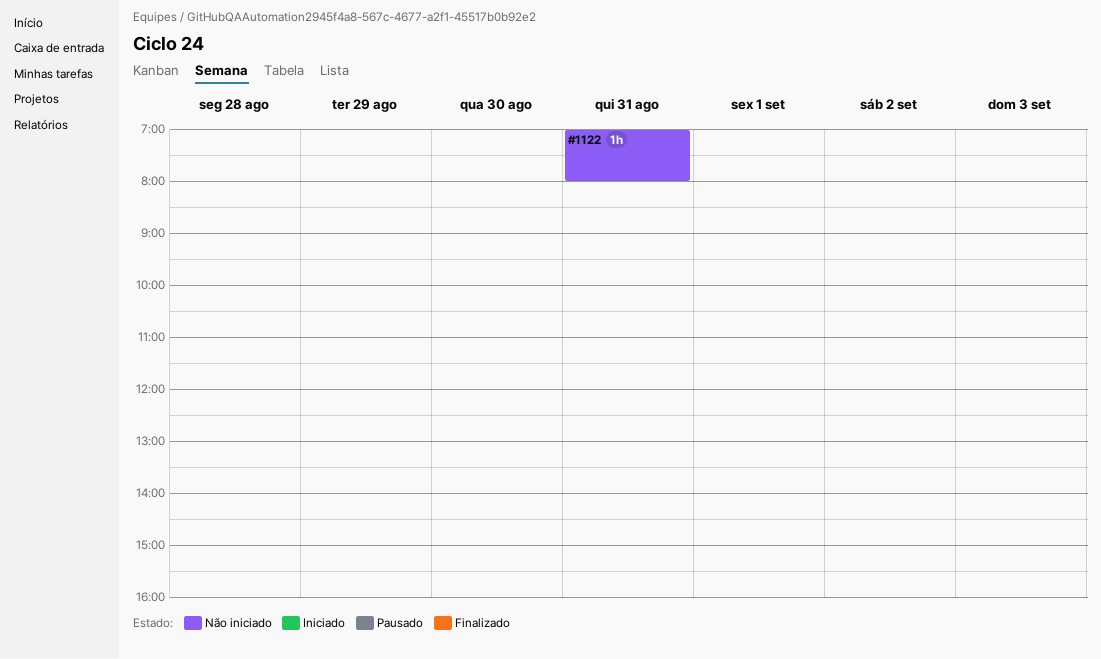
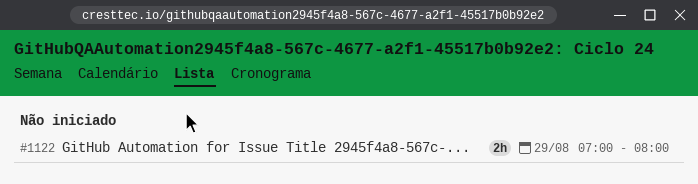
#1122, estimate: 1h -> 2h
#1122, day: Aug 31 -> Aug 29

